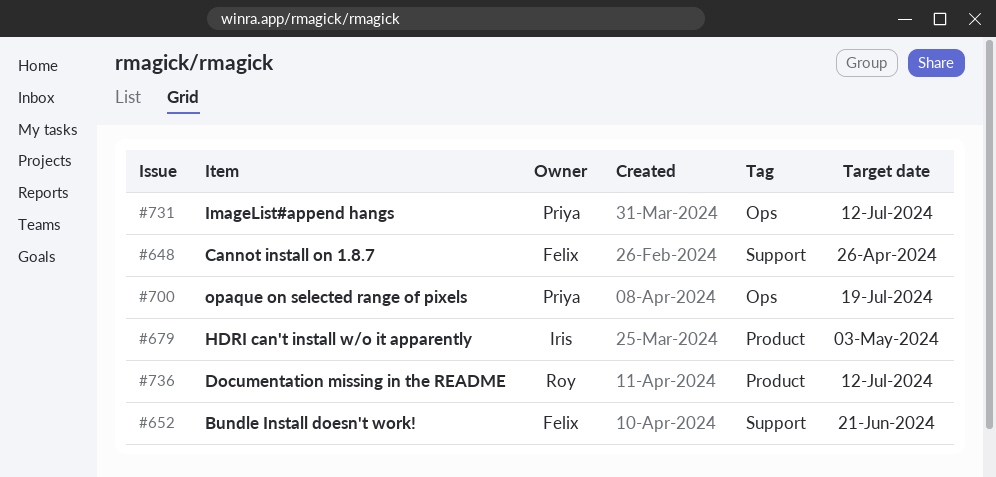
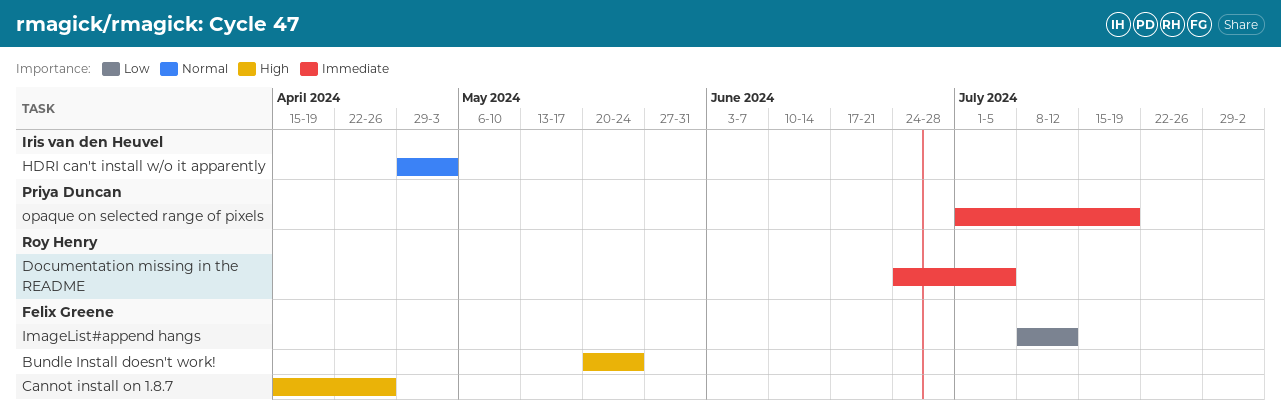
Bundle Install doesn't work!, due: Jun 21 -> May 24
Documentation missing in the README, due: Jul 12 -> Jul 5
ImageList#append hangs, owner: Priya Duncan -> Felix Greene

